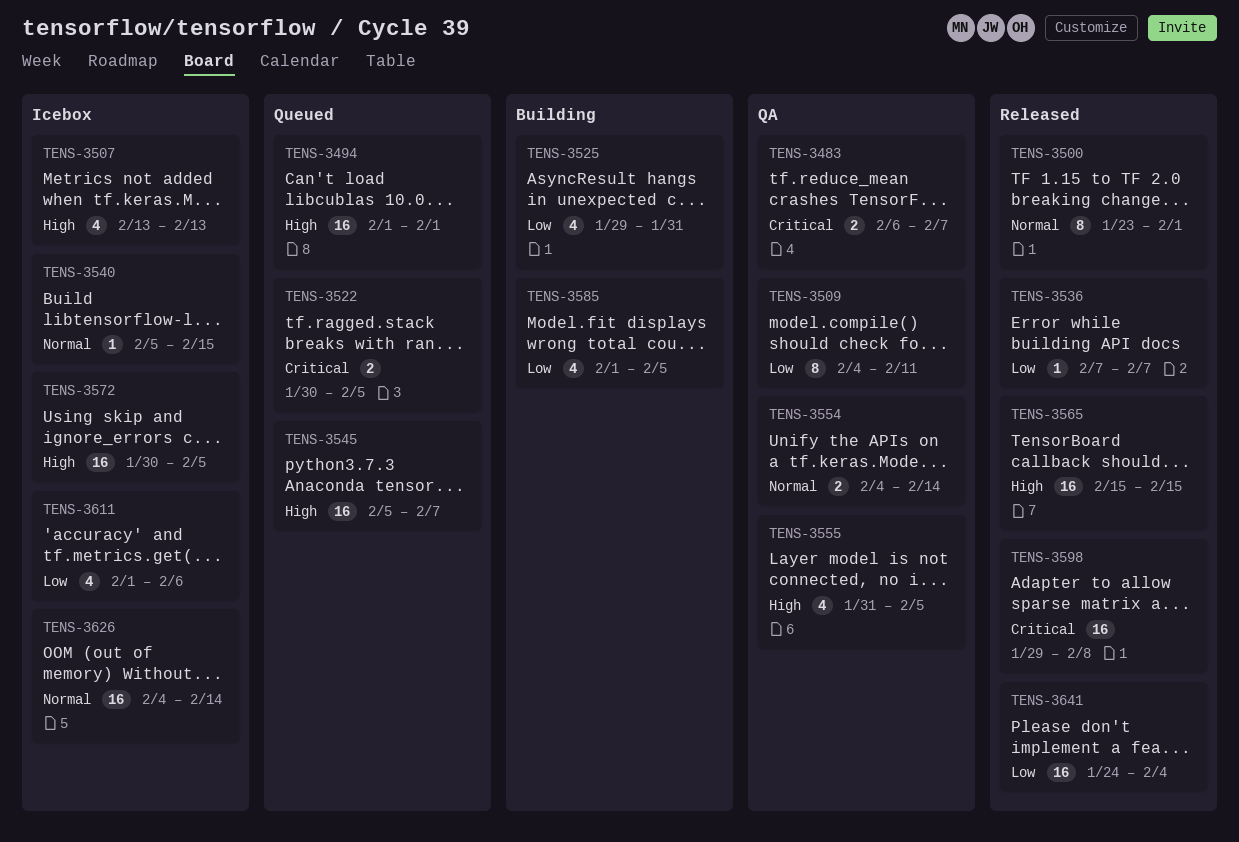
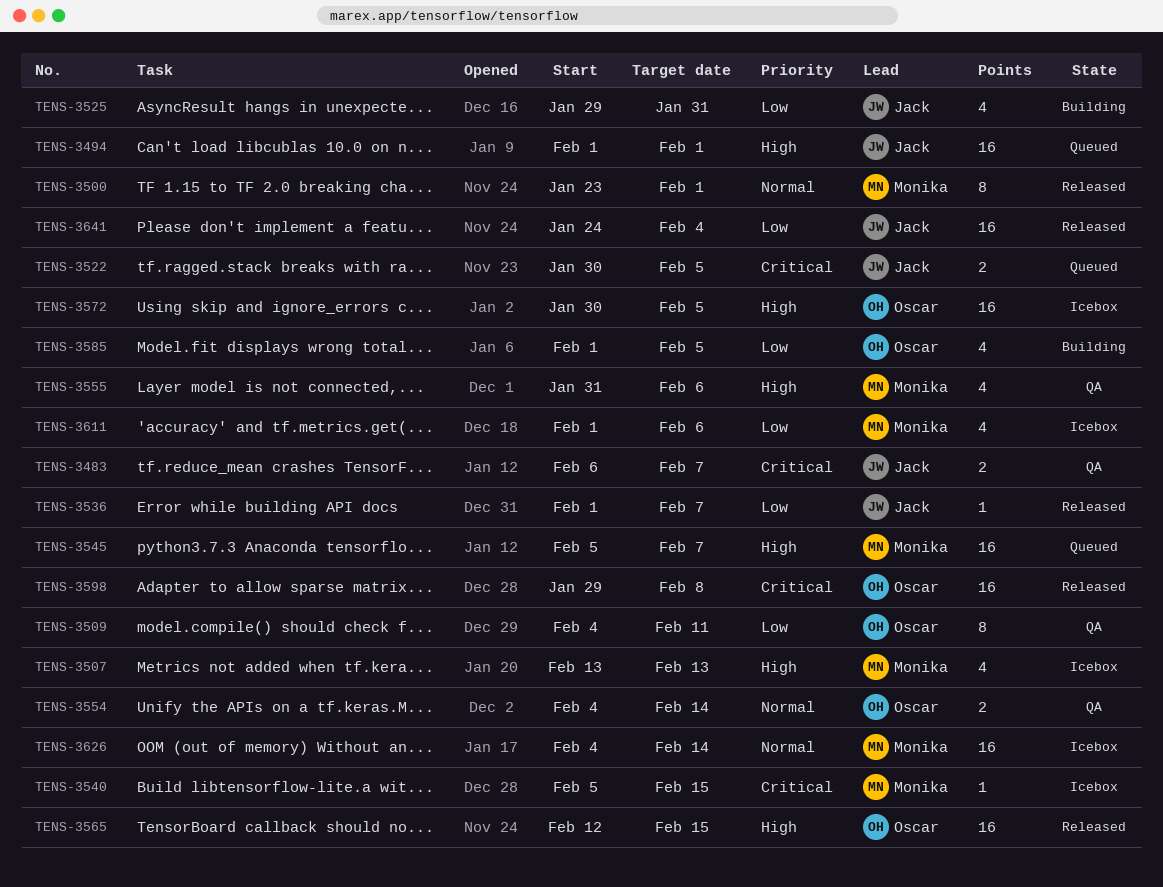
TENS-3536, start: Feb 7 -> Feb 1
TENS-3540, priority: Normal -> Critical
TENS-3555, due: Feb 5 -> Feb 6
TENS-3565, start: Feb 15 -> Feb 12

